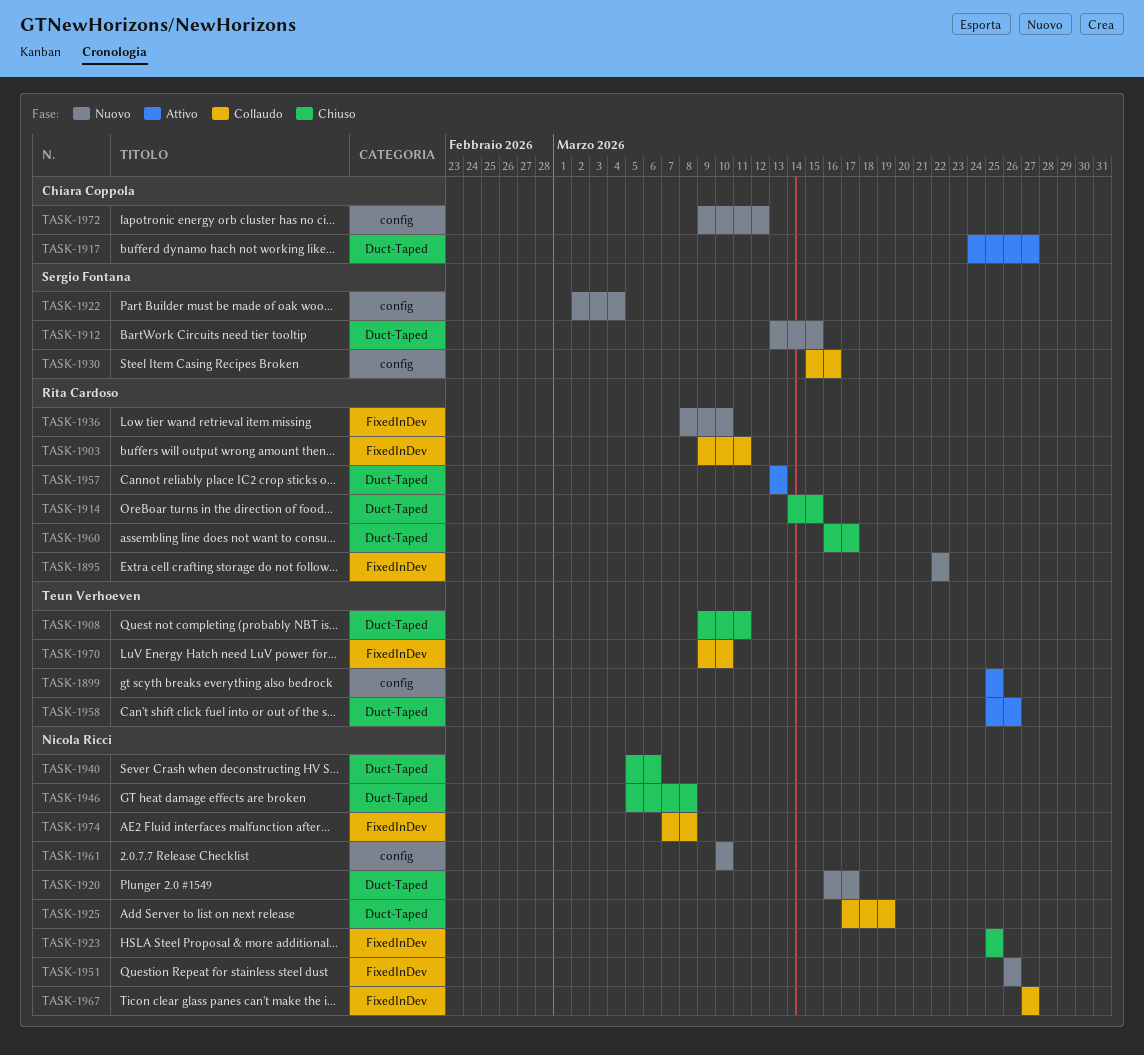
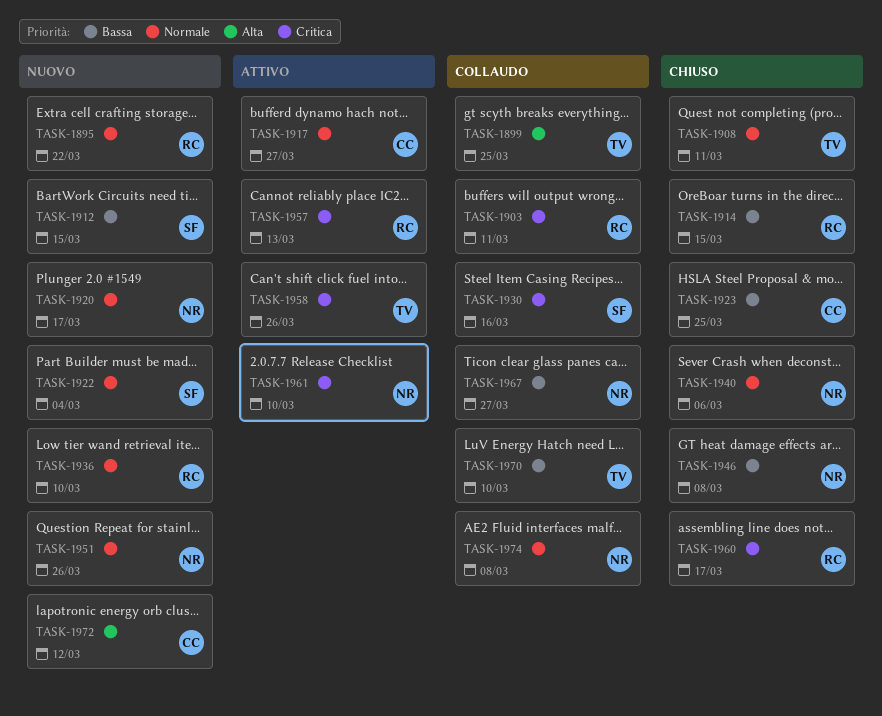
TASK-1899, status: Attivo -> Collaudo
TASK-1923, owner: Nicola Ricci -> Chiara Coppola
TASK-1925: present -> none
TASK-1961, status: Nuovo -> Attivo

